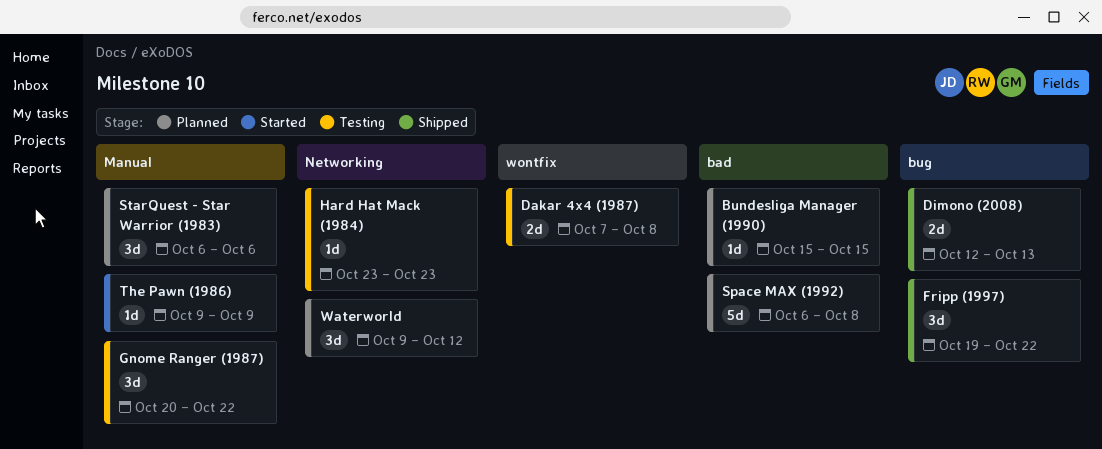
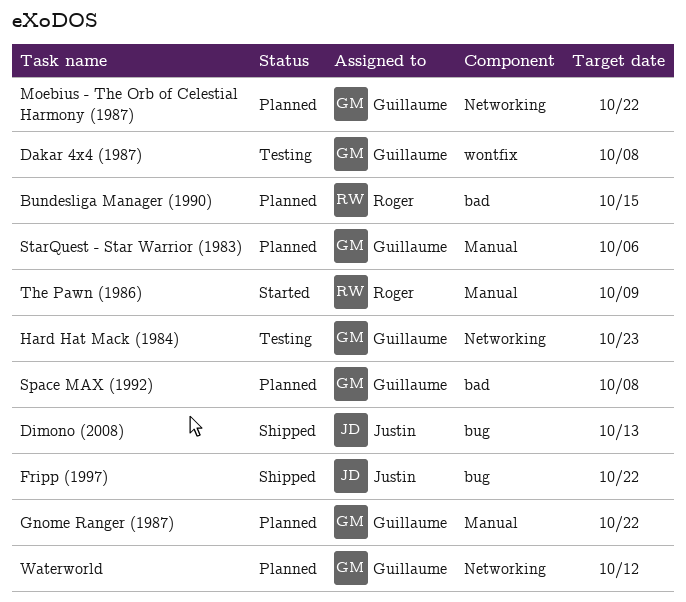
Gnome Ranger (1987), status: Testing -> Planned
Moebius - The Orb of Celestial Harmony (1987): none -> present

